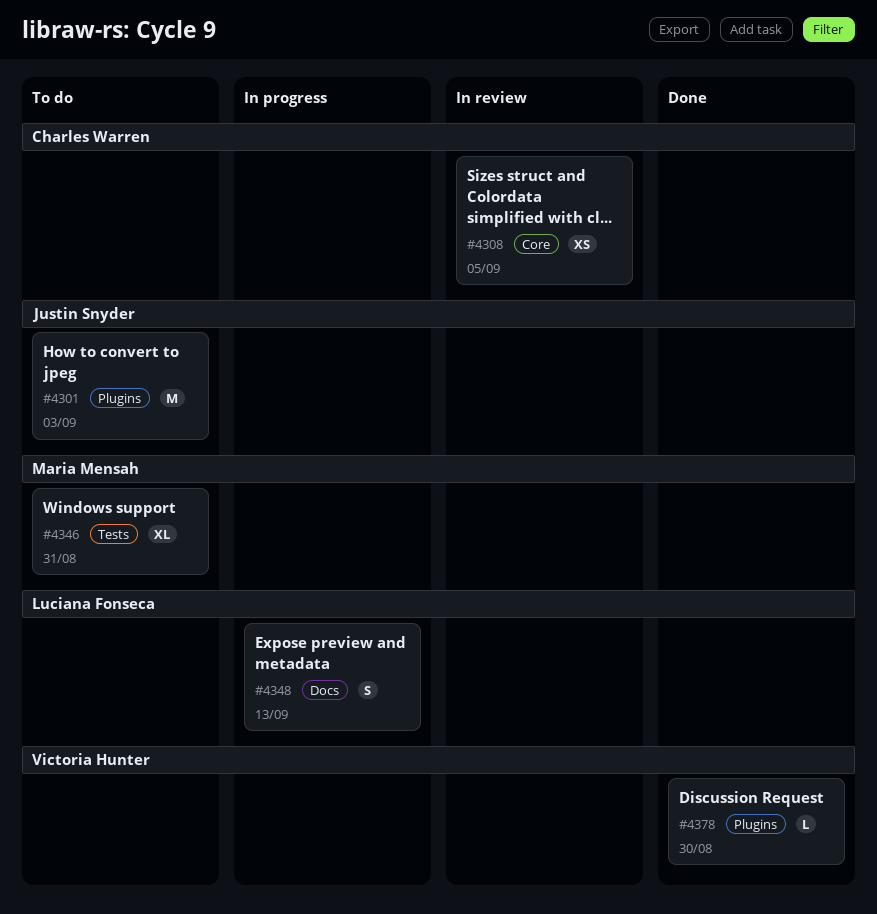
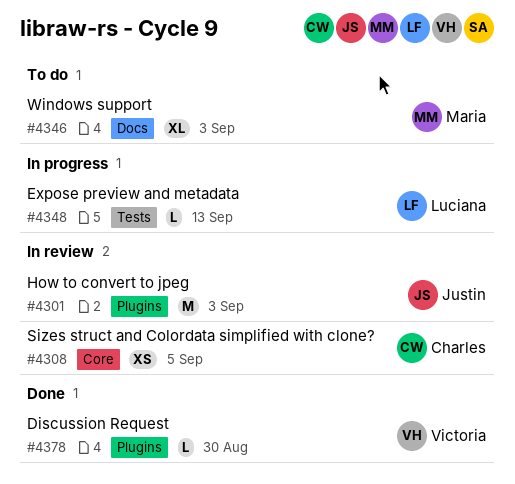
#4301, status: To do -> In review
#4346, label: Tests -> Docs
#4346, due: Aug 31 -> Sep 3
#4348, label: Docs -> Tests
#4348, estimate: S -> L

